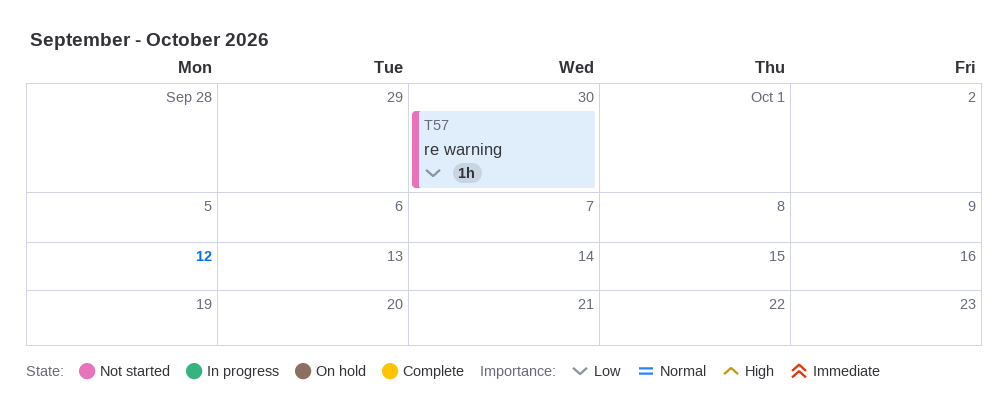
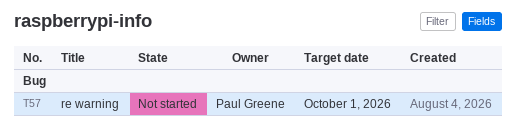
T57, due: Sep 30 -> Oct 1

